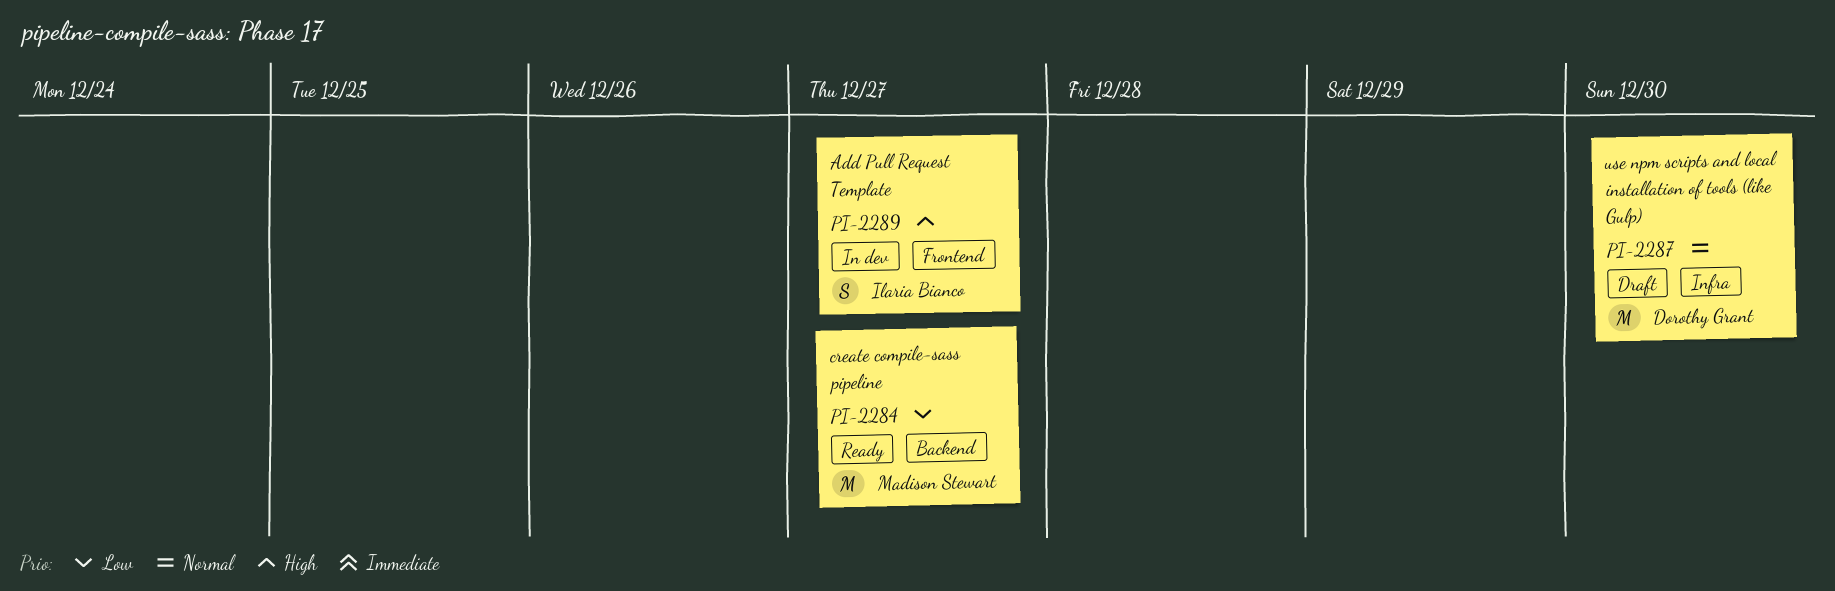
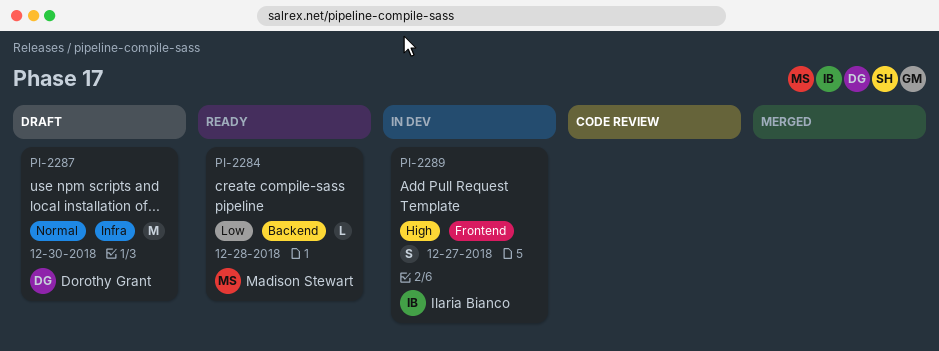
PI-2284, estimate: M -> L
PI-2284, due: Dec 27 -> Dec 28

